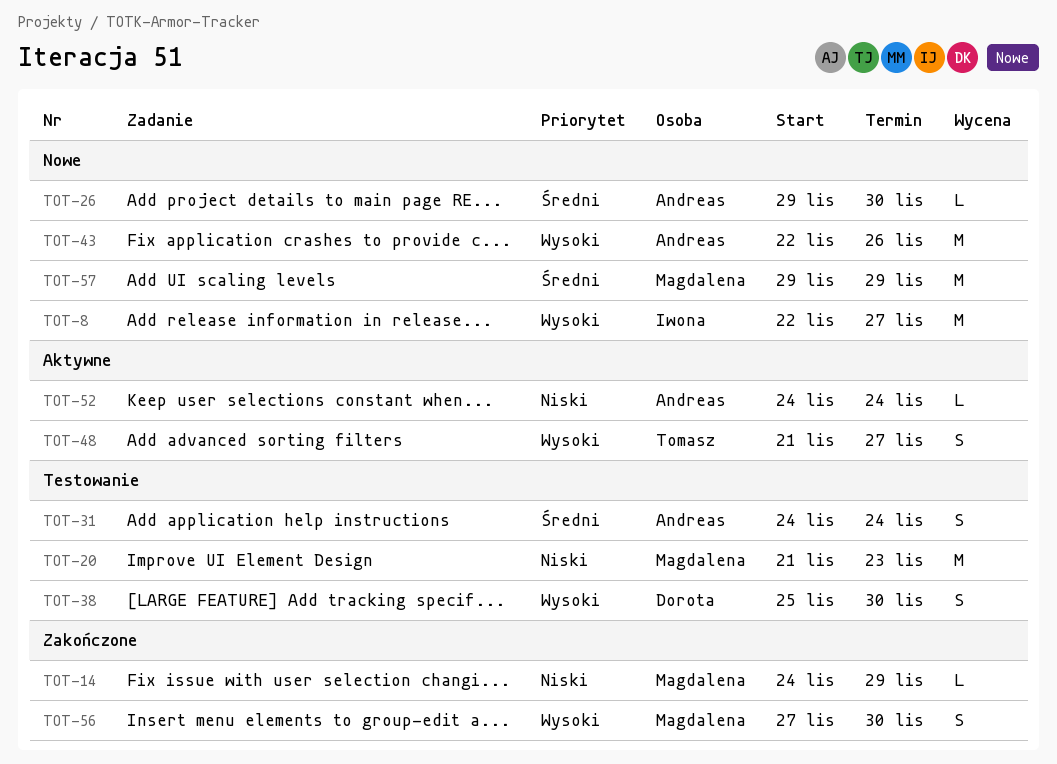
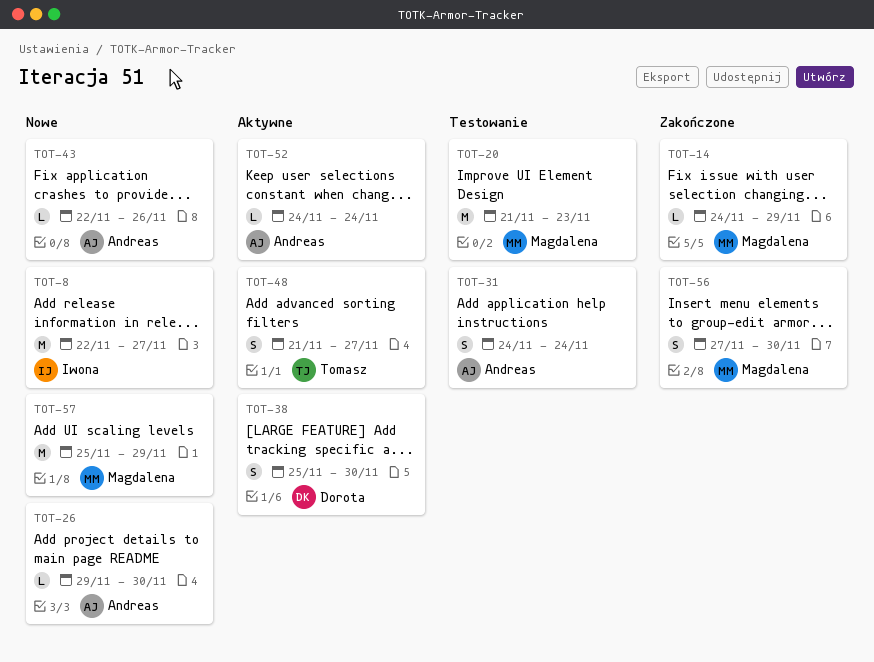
TOT-38, status: Testowanie -> Aktywne
TOT-43, estimate: M -> L
TOT-57, start: Nov 29 -> Nov 25

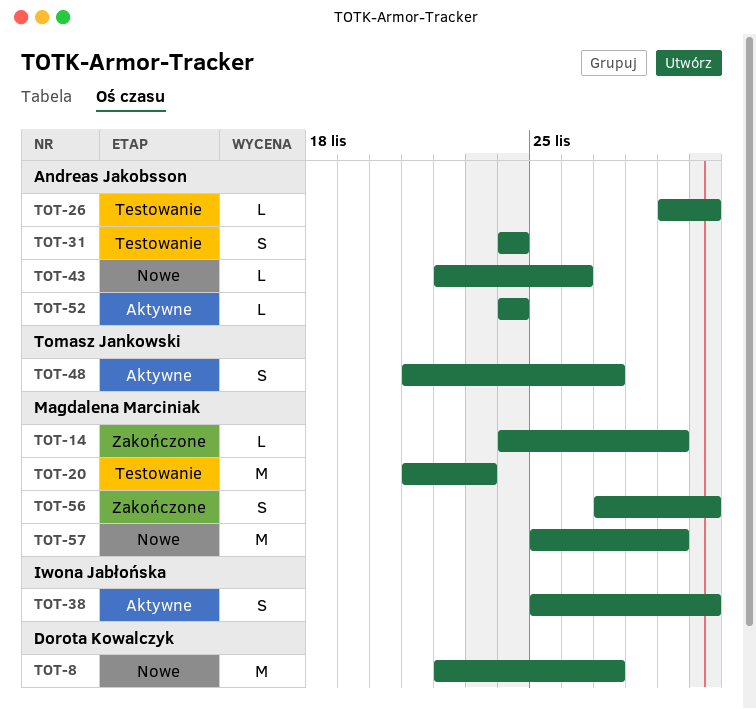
TOT-8, owner: Iwona Jabłońska -> Dorota Kowalczyk
TOT-26, status: Nowe -> Testowanie
TOT-38, owner: Dorota Kowalczyk -> Iwona Jabłońska

